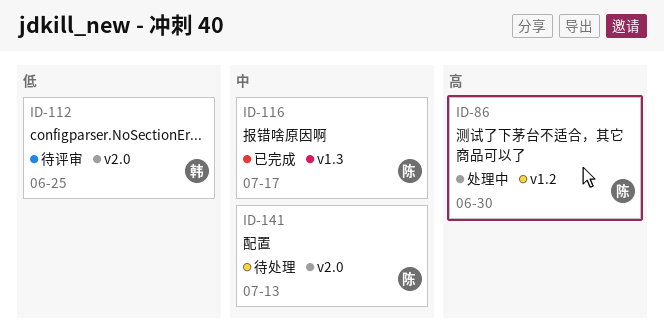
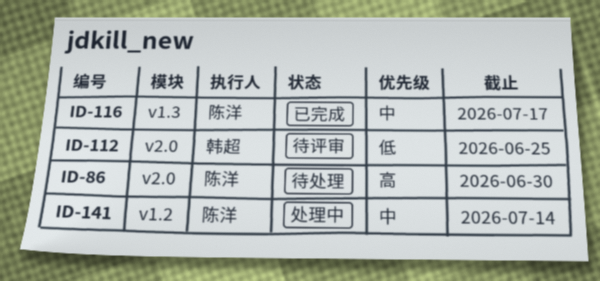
ID-86, status: 处理中 -> 待处理
ID-86, label: v1.2 -> v2.0
ID-141, status: 待处理 -> 处理中
ID-141, label: v2.0 -> v1.2
ID-141, due: Jul 13 -> Jul 14

